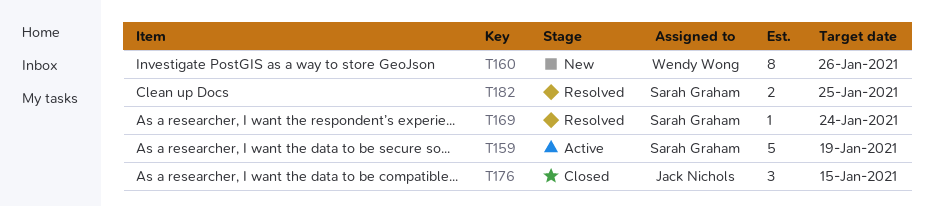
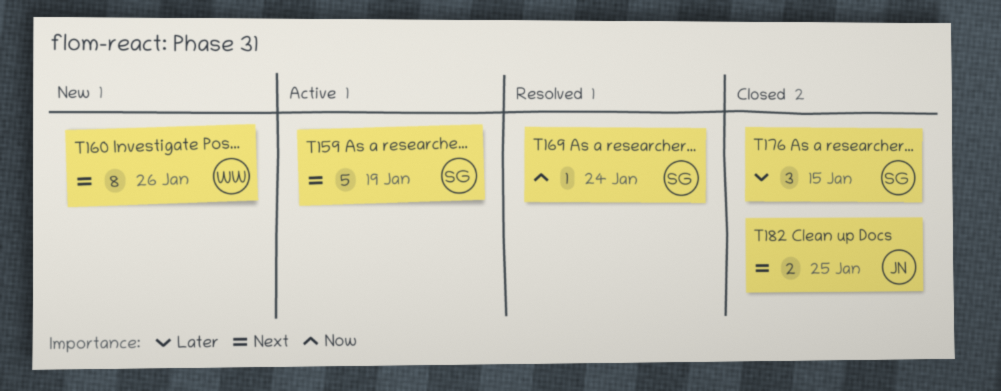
T176, owner: Jack Nichols -> Sarah Graham
T182, status: Resolved -> Closed
T182, owner: Sarah Graham -> Jack Nichols

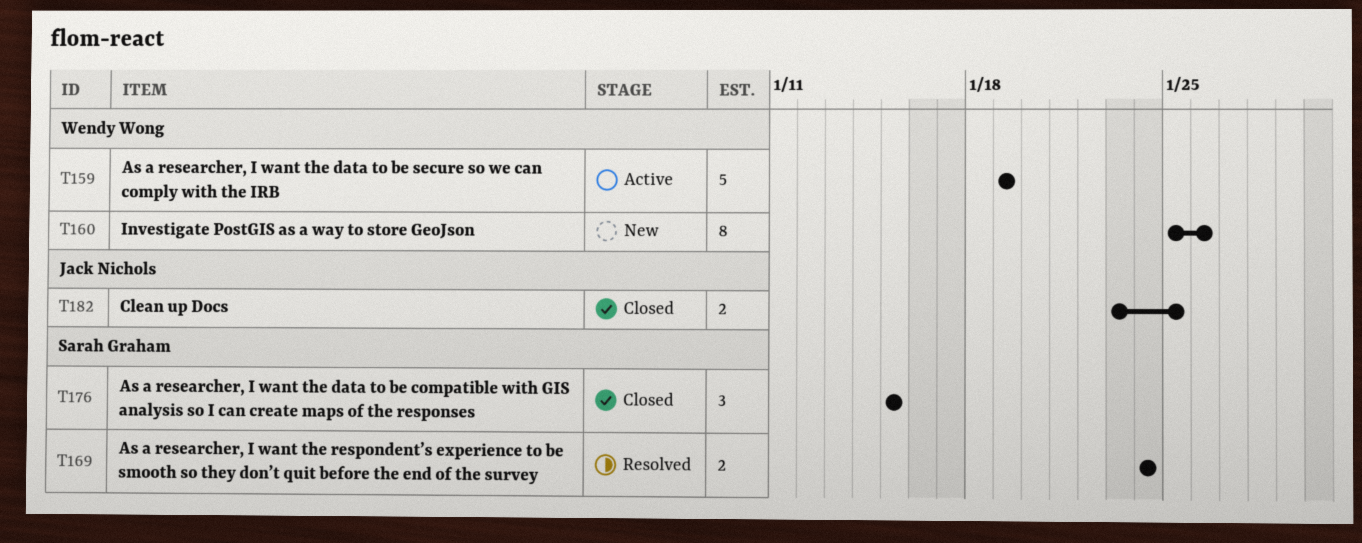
T159, owner: Sarah Graham -> Wendy Wong
T169, estimate: 1 -> 2

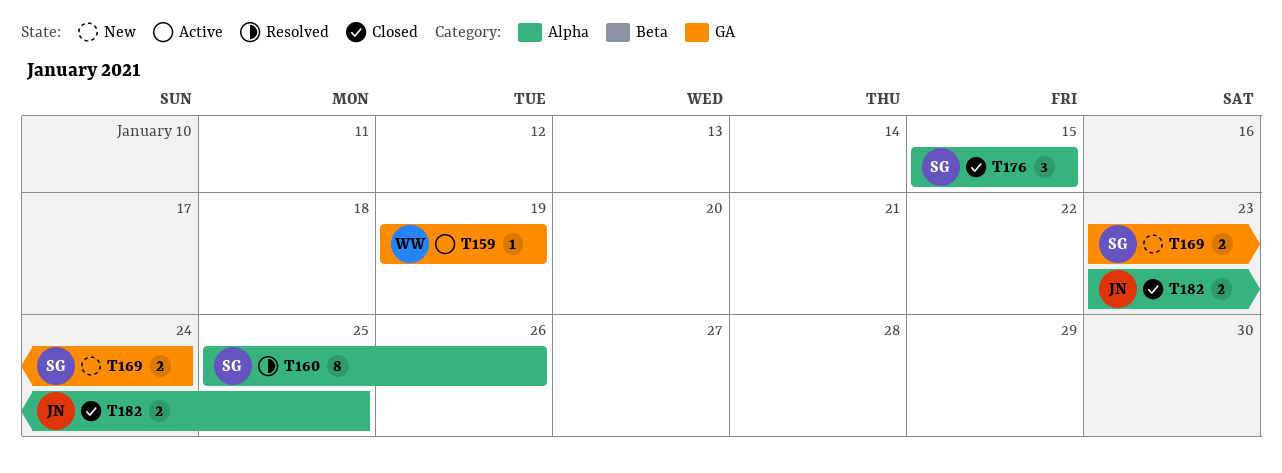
T159, estimate: 5 -> 1
T160, status: New -> Resolved
T160, owner: Wendy Wong -> Sarah Graham
T169, status: Resolved -> New
T169, start: Jan 24 -> Jan 23

